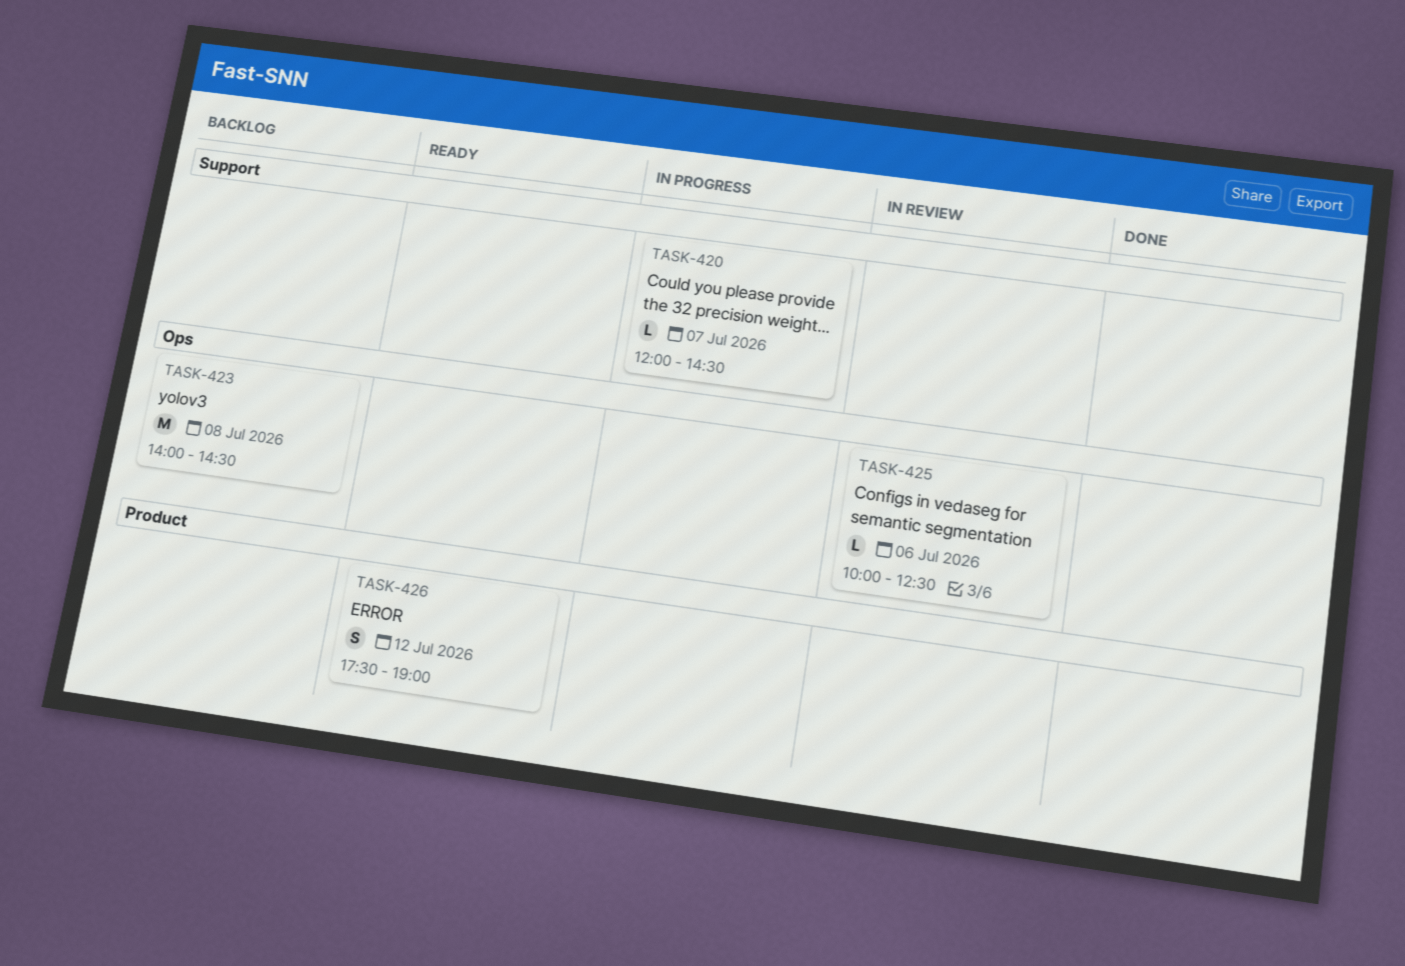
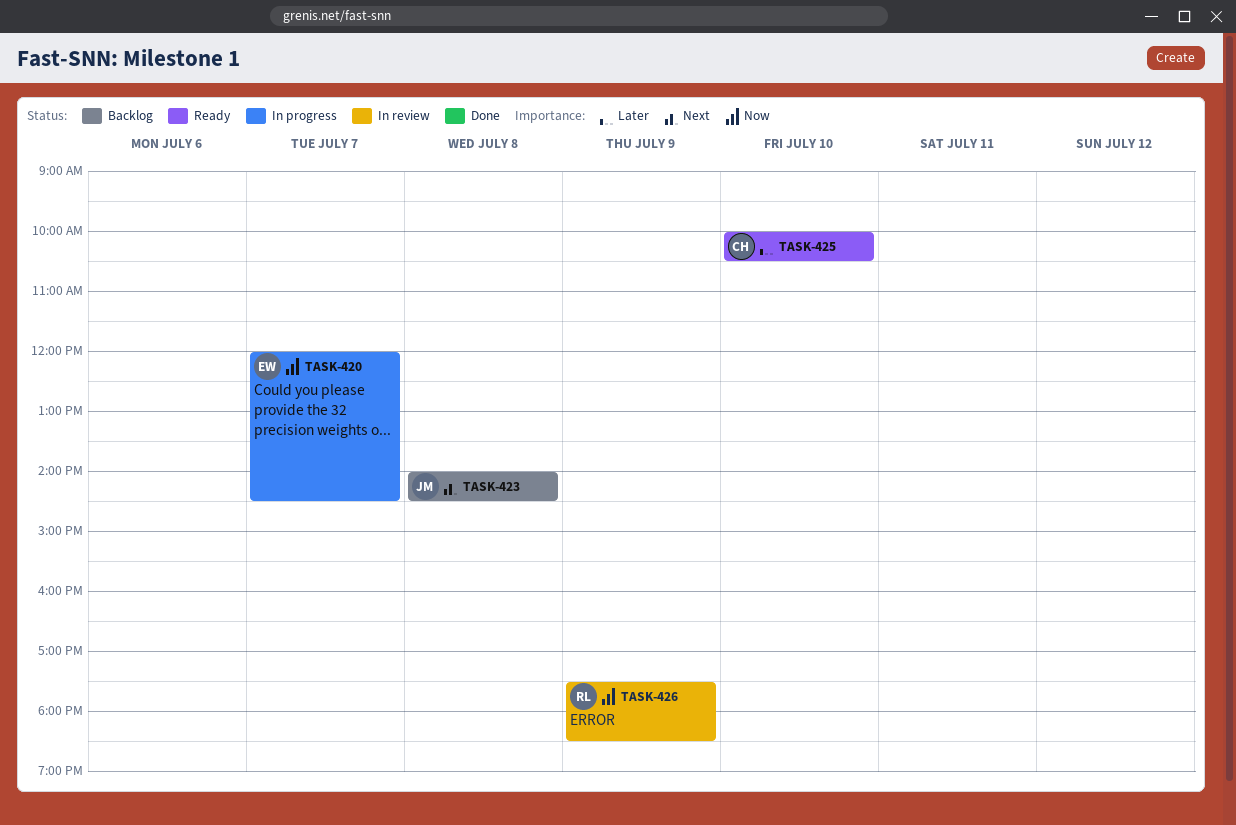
TASK-425, status: In review -> Ready
TASK-425, day: Jul 6 -> Jul 10
TASK-425, ends: 12:30 -> 10:30
TASK-426, status: Ready -> In review
TASK-426, day: Jul 12 -> Jul 9
TASK-426, ends: 19:00 -> 18:30

